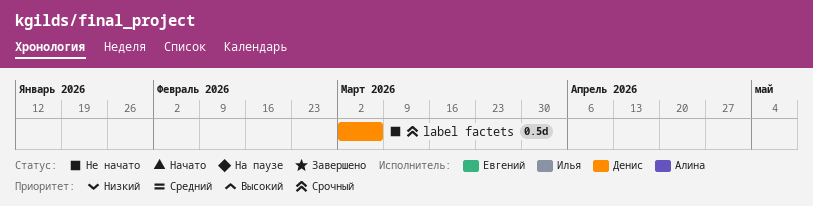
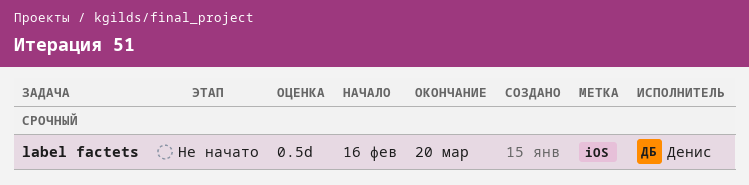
label factets, start: Mar 2 -> Feb 16
label factets, due: Mar 6 -> Mar 20

